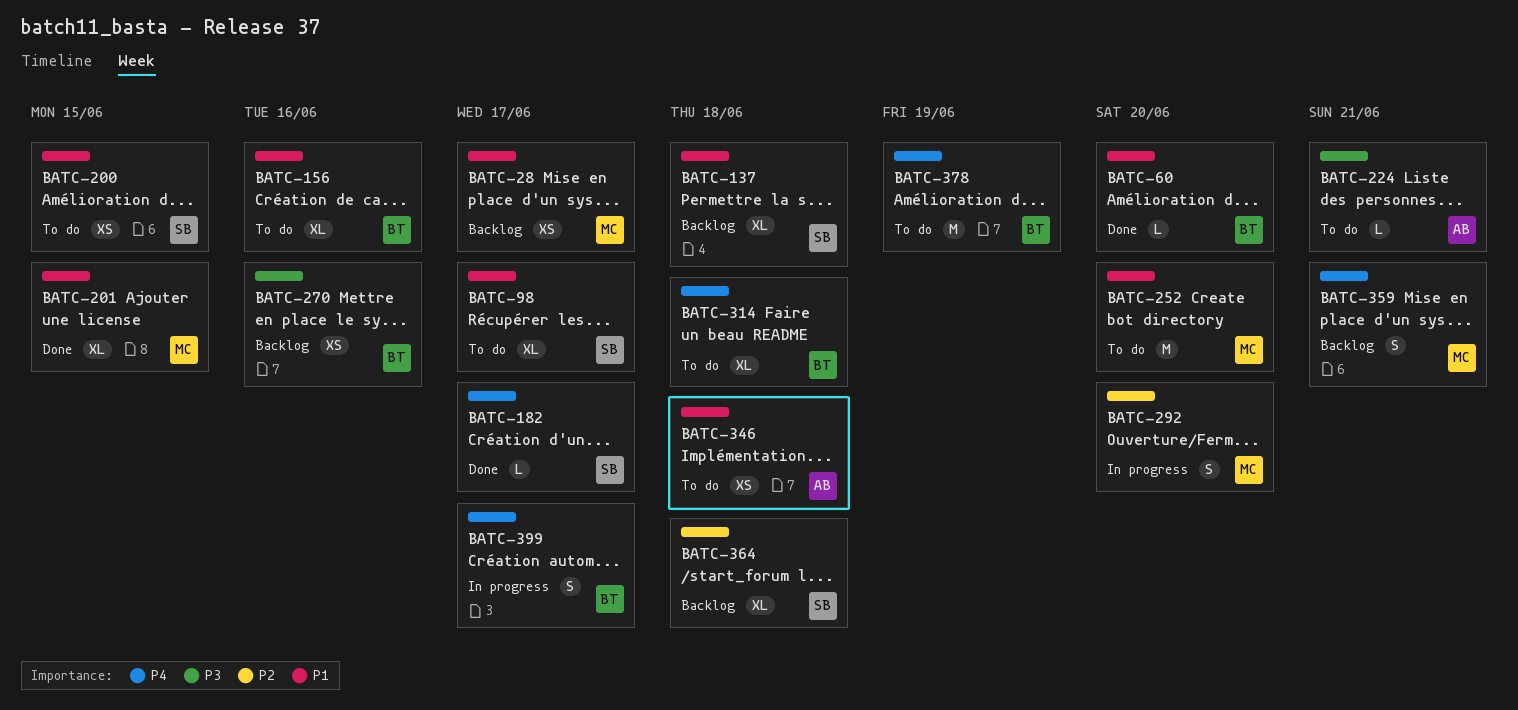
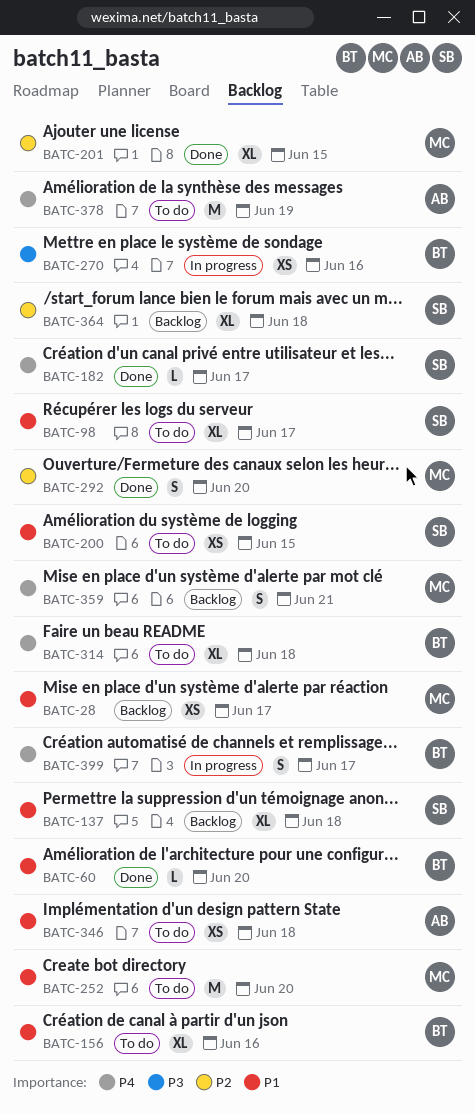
BATC-201, priority: P1 -> P2
BATC-224: present -> none
BATC-270, status: Backlog -> In progress
BATC-292, status: In progress -> Done
BATC-378, owner: BT -> AB

